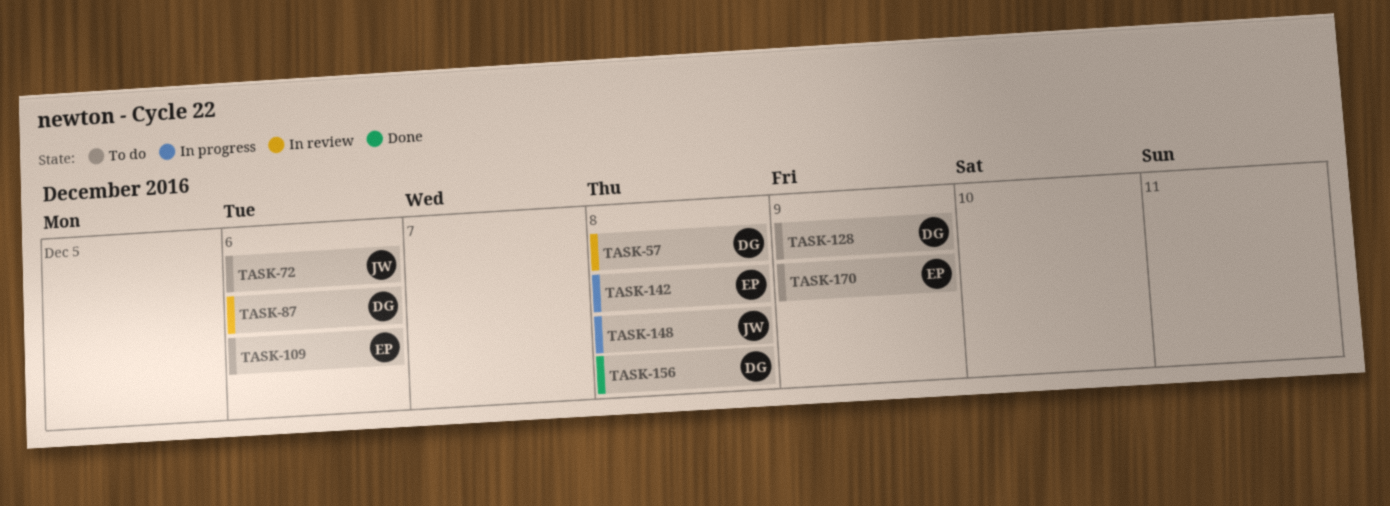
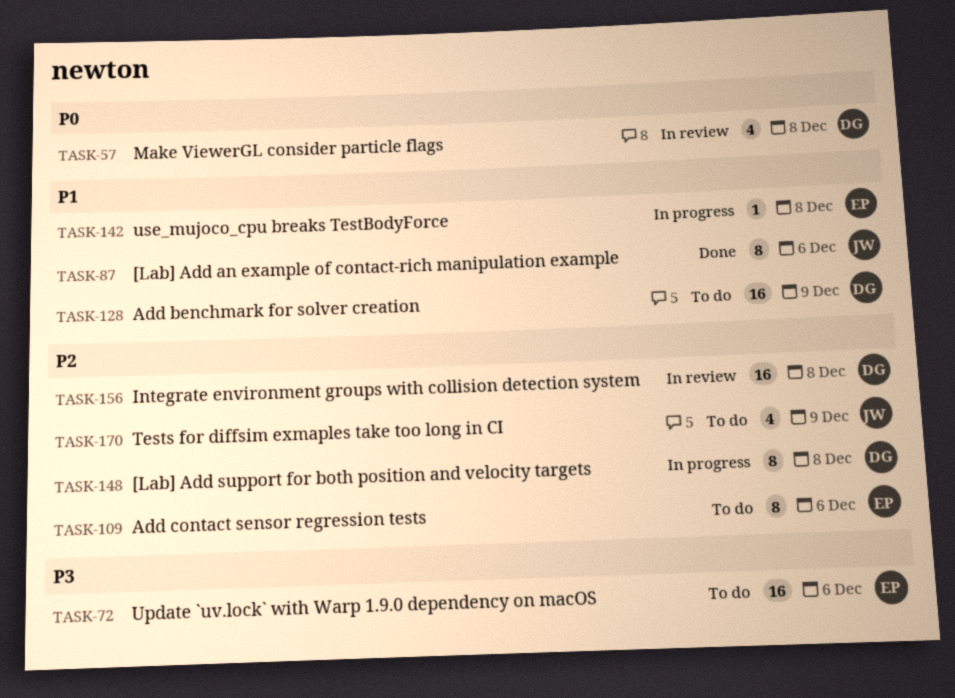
TASK-72, owner: JW -> EP
TASK-87, status: In review -> Done
TASK-87, owner: DG -> JW
TASK-148, owner: JW -> DG
TASK-156, status: Done -> In review
TASK-170, owner: EP -> JW

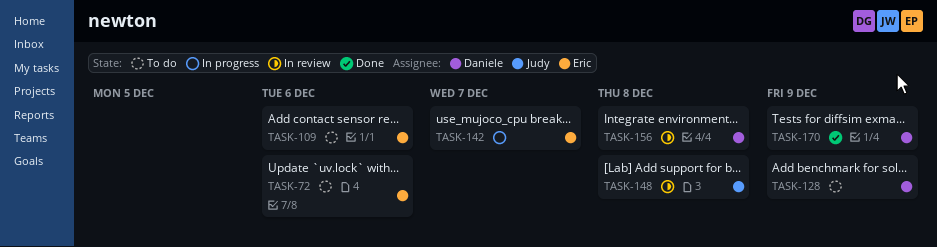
TASK-57: present -> none
TASK-87: present -> none
TASK-142, due: Dec 8 -> Dec 7
TASK-148, status: In progress -> In review
TASK-148, owner: Daniele -> Judy
TASK-170, status: To do -> Done
TASK-170, owner: Judy -> Daniele

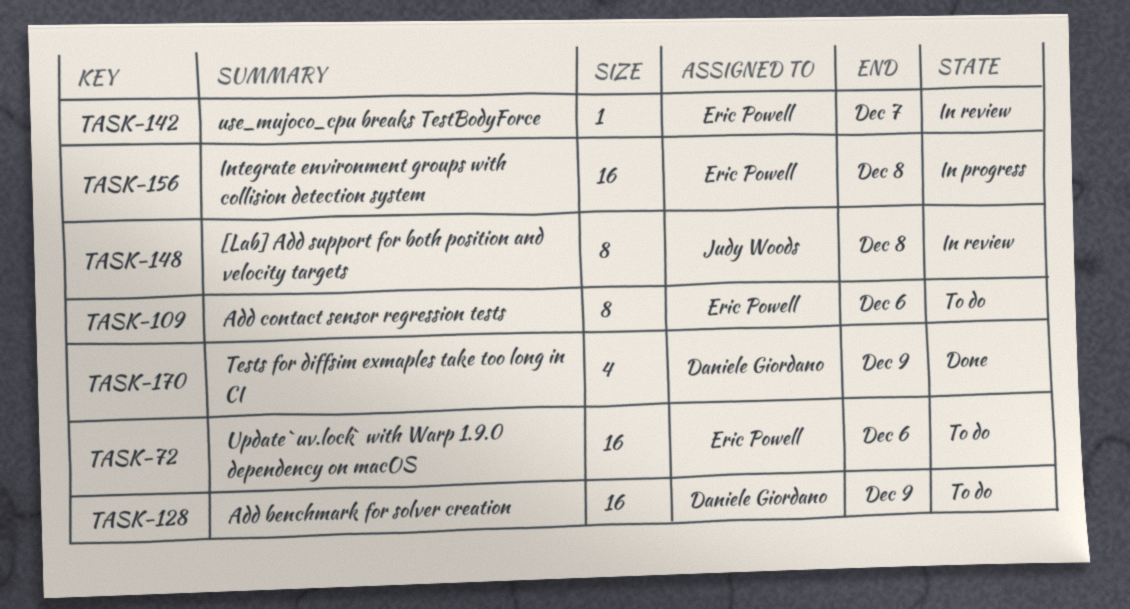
TASK-142, status: In progress -> In review
TASK-156, status: In review -> In progress
TASK-156, owner: Daniele Giordano -> Eric Powell

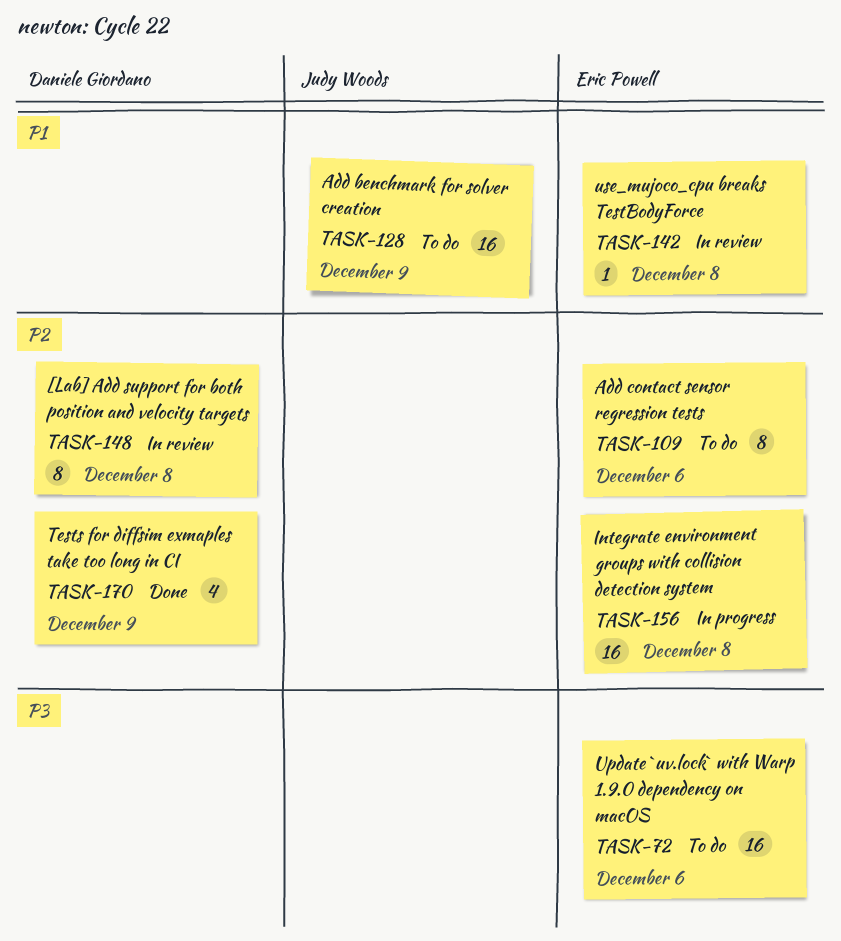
TASK-128, owner: Daniele Giordano -> Judy Woods
TASK-142, due: Dec 7 -> Dec 8
TASK-148, owner: Judy Woods -> Daniele Giordano

